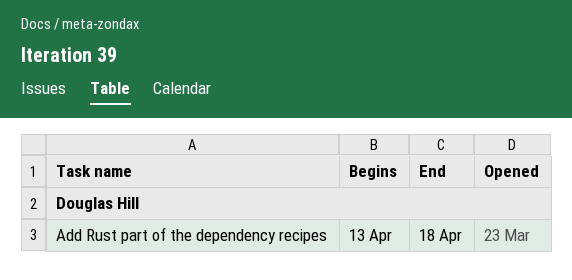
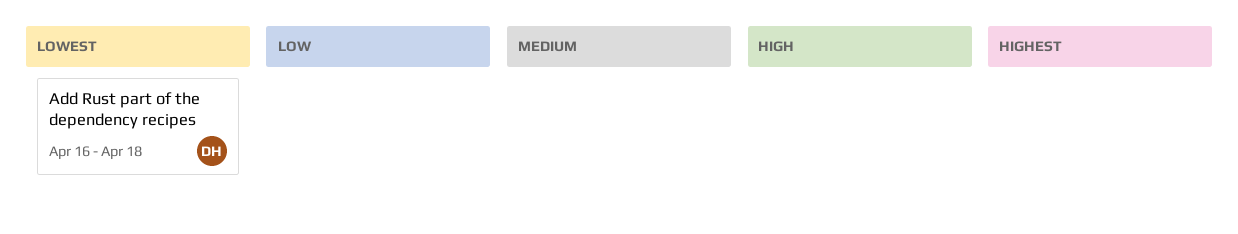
Add Rust part of the dependency recipes, start: Apr 13 -> Apr 16

